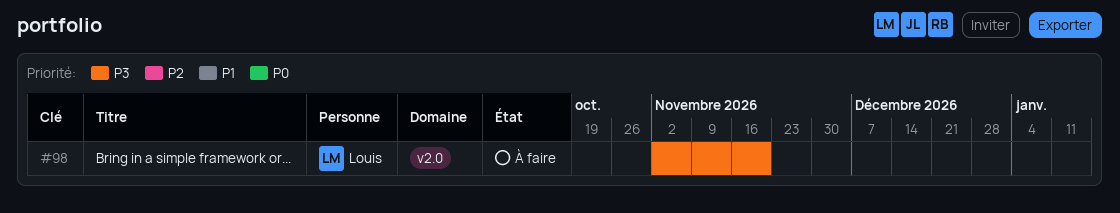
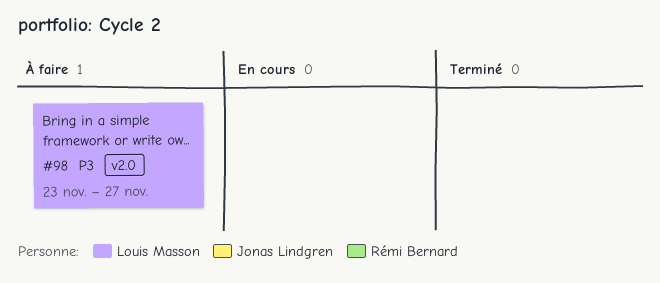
#98, start: Nov 2 -> Nov 23
#98, due: Nov 20 -> Nov 27

